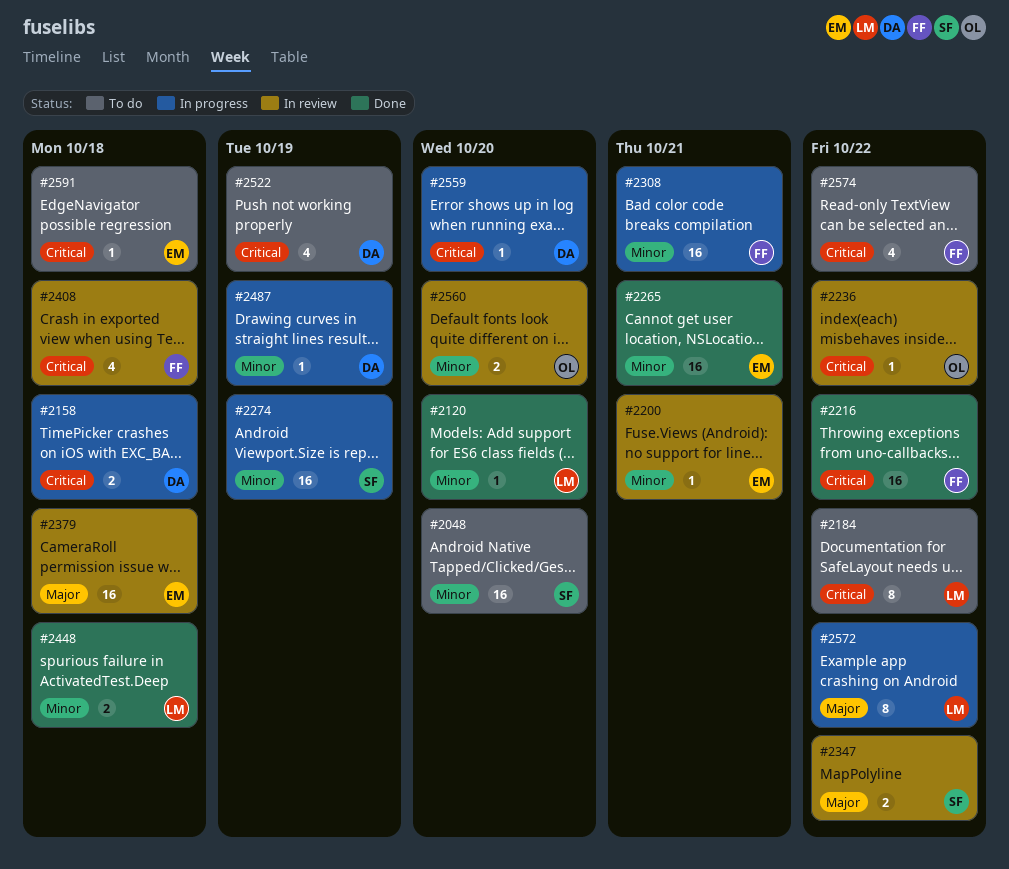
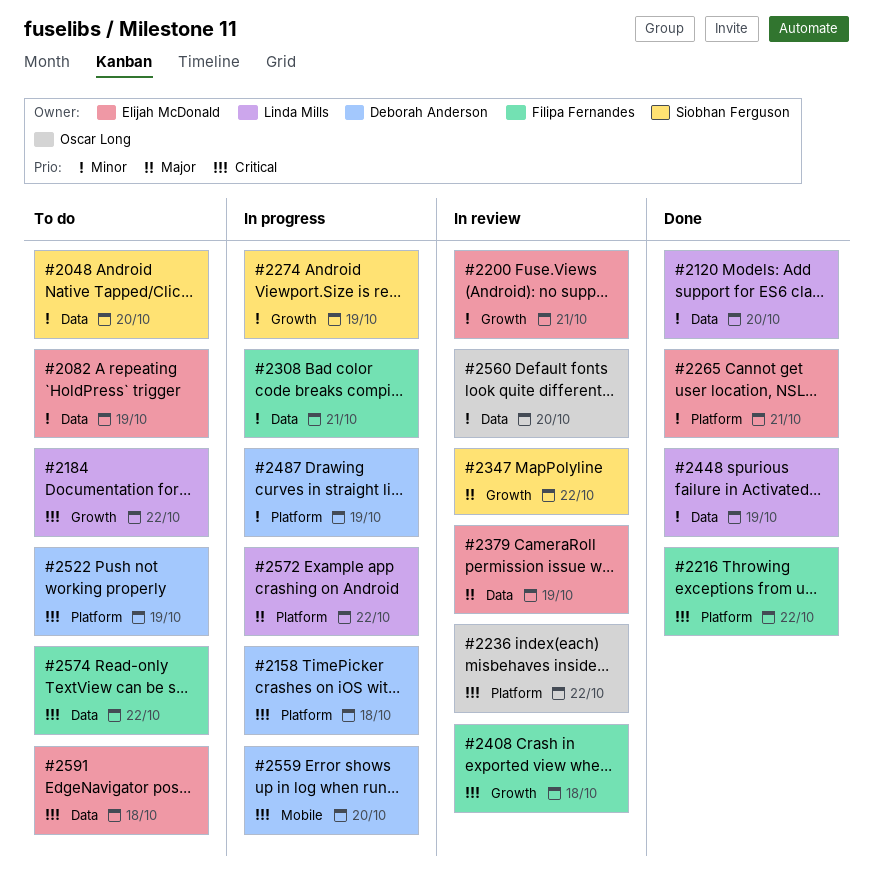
#2082: none -> present
#2379, due: Oct 18 -> Oct 19
#2448, due: Oct 18 -> Oct 19

